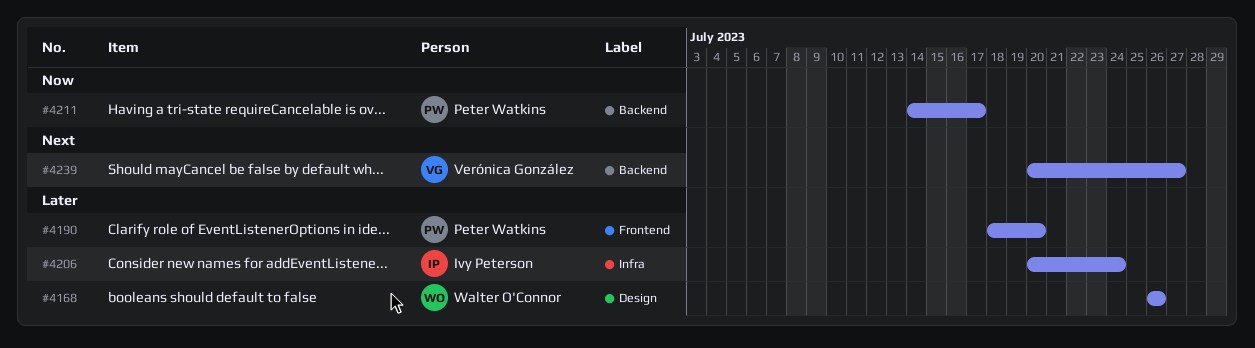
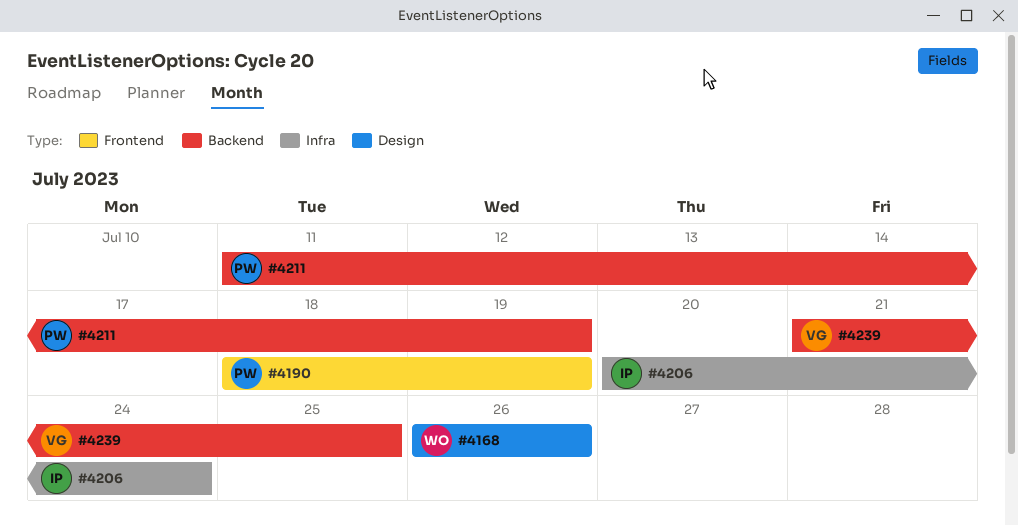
#4190, due: Jul 20 -> Jul 19
#4211, start: Jul 14 -> Jul 11
#4211, due: Jul 17 -> Jul 19
#4239, start: Jul 20 -> Jul 21
#4239, due: Jul 27 -> Jul 25

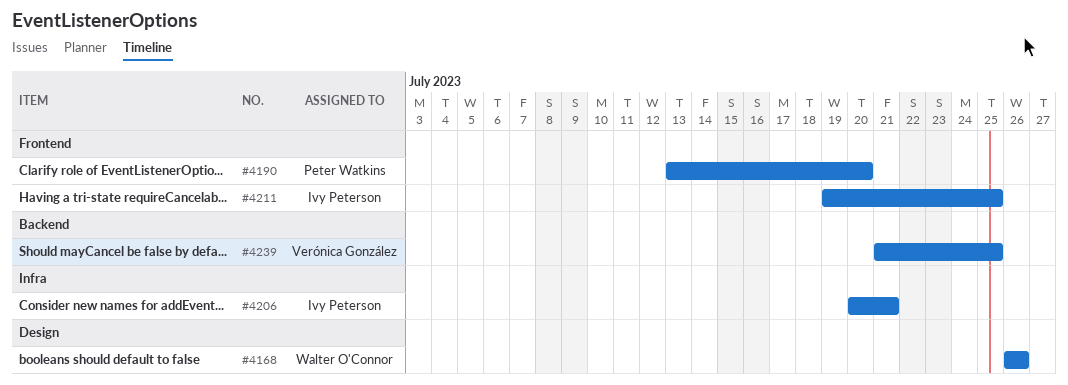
#4190, start: Jul 18 -> Jul 13
#4190, due: Jul 19 -> Jul 20
#4206, due: Jul 24 -> Jul 21
#4211, owner: Peter Watkins -> Ivy Peterson
#4211, label: Backend -> Frontend
#4211, start: Jul 11 -> Jul 19
#4211, due: Jul 19 -> Jul 25

